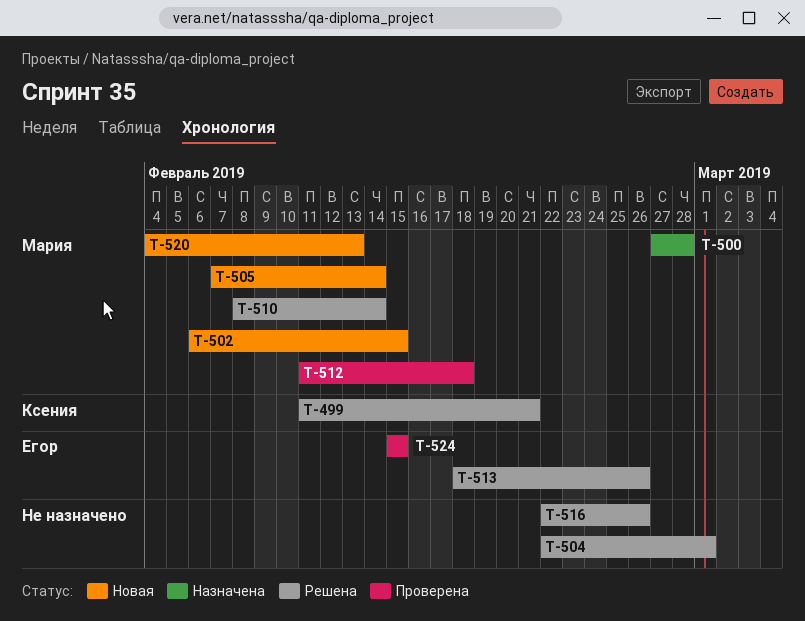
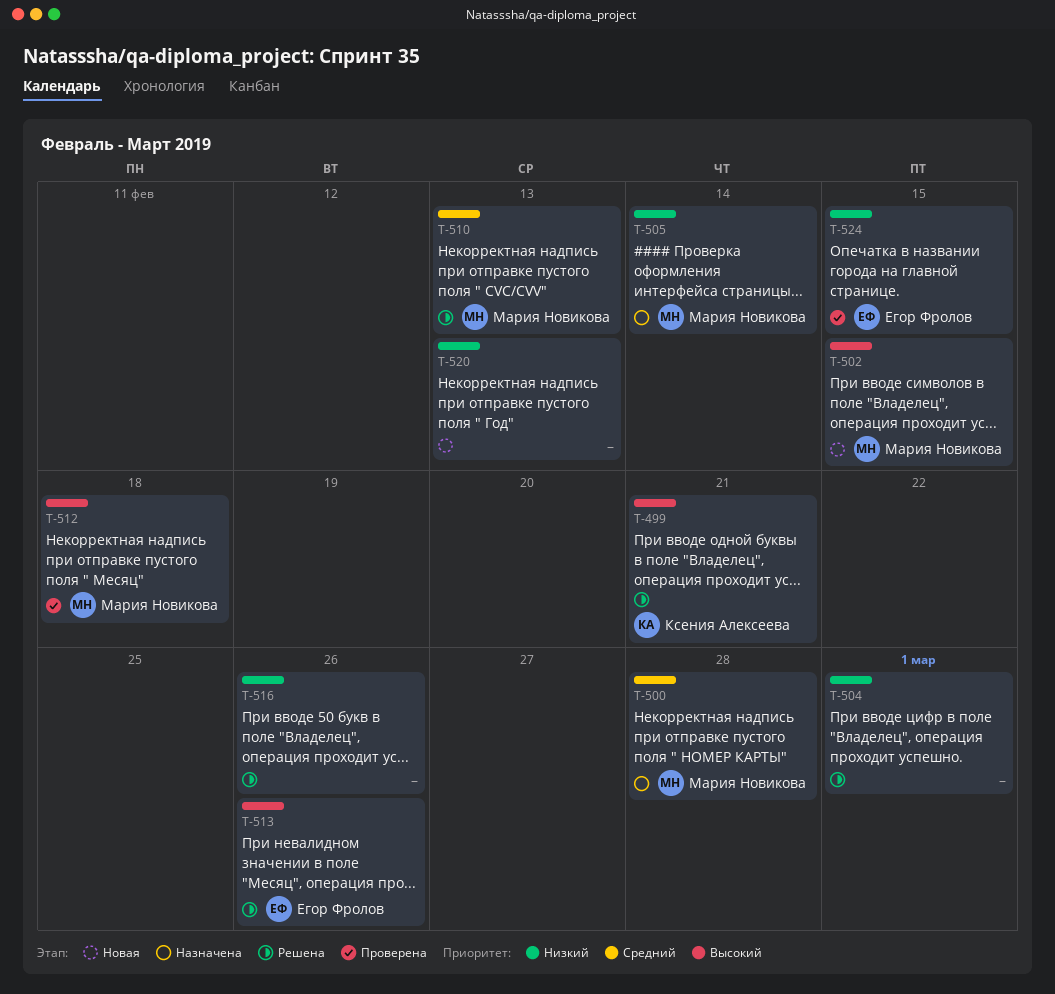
T-505, status: Новая -> Назначена
T-510, due: Feb 14 -> Feb 13
T-520, owner: Мария Новикова -> none

